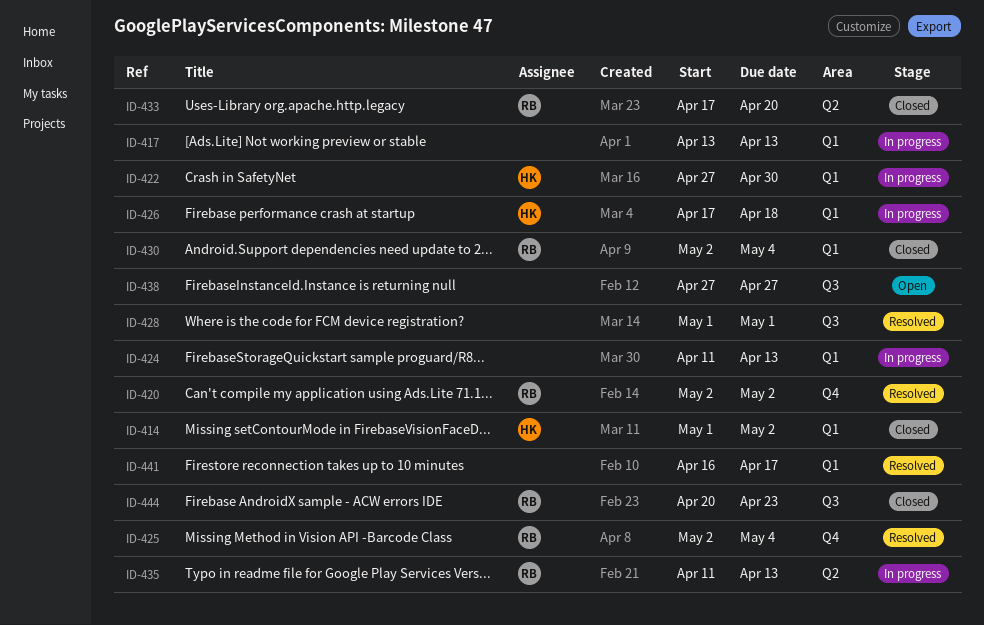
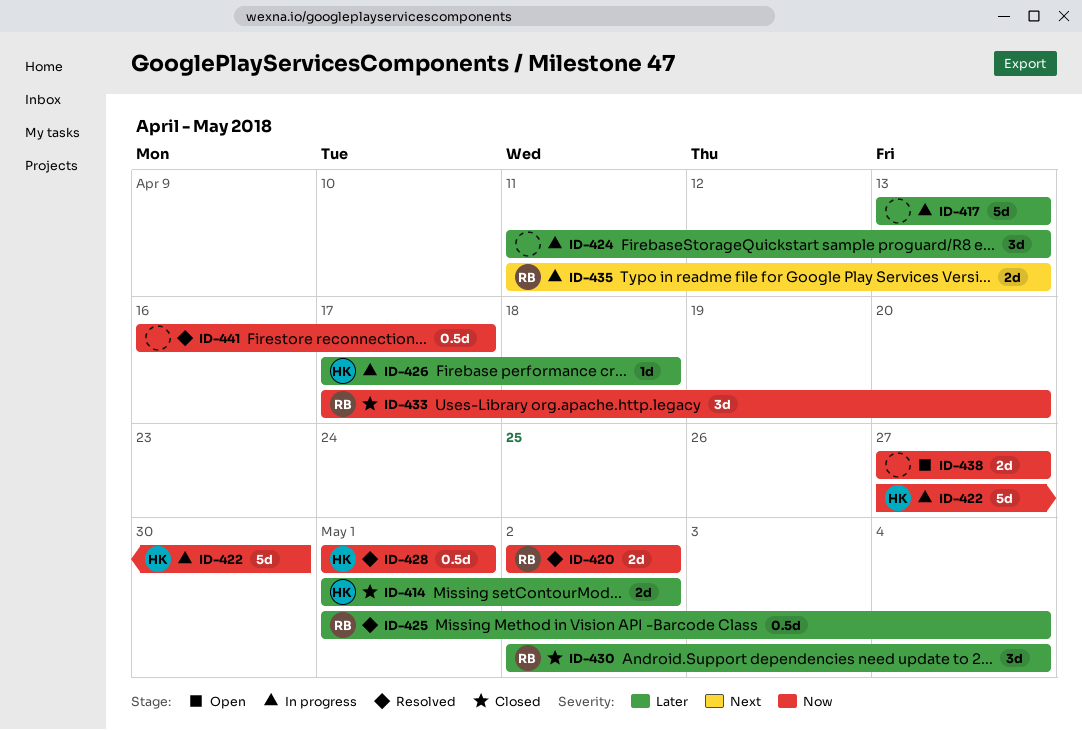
ID-425, start: May 2 -> May 1
ID-428, owner: none -> HK
ID-444: present -> none

